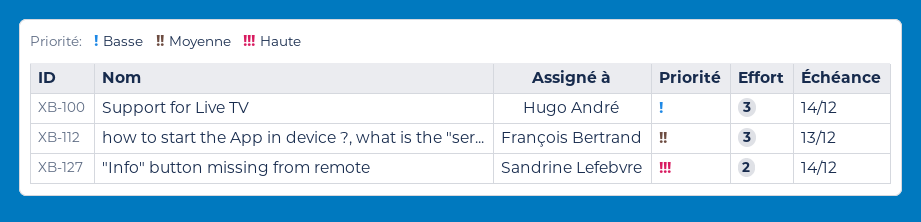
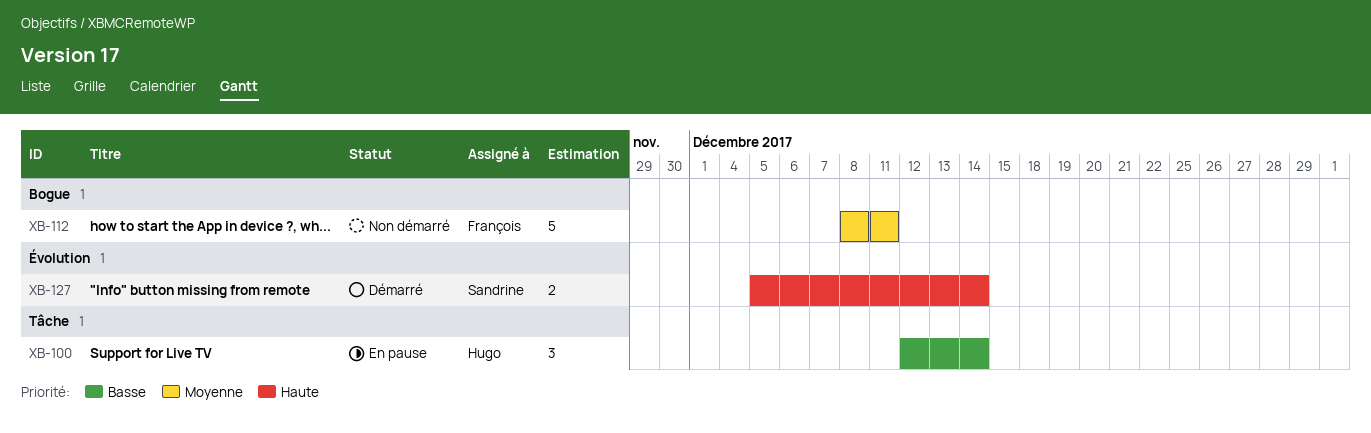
XB-112, estimate: 3 -> 5
XB-112, due: Dec 13 -> Dec 11

